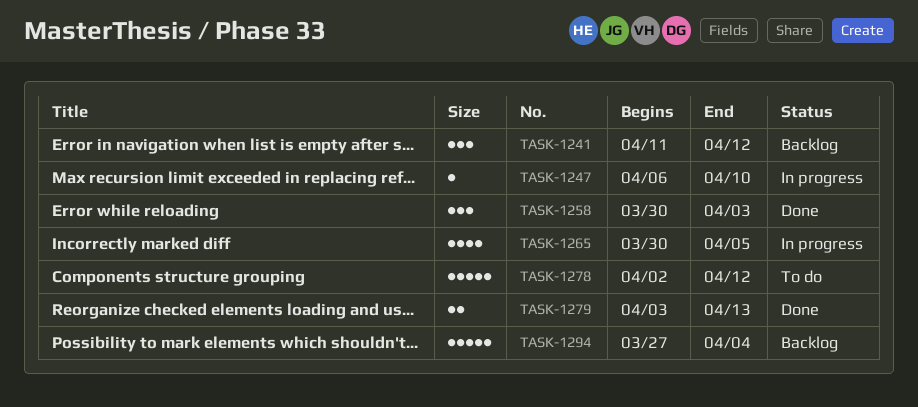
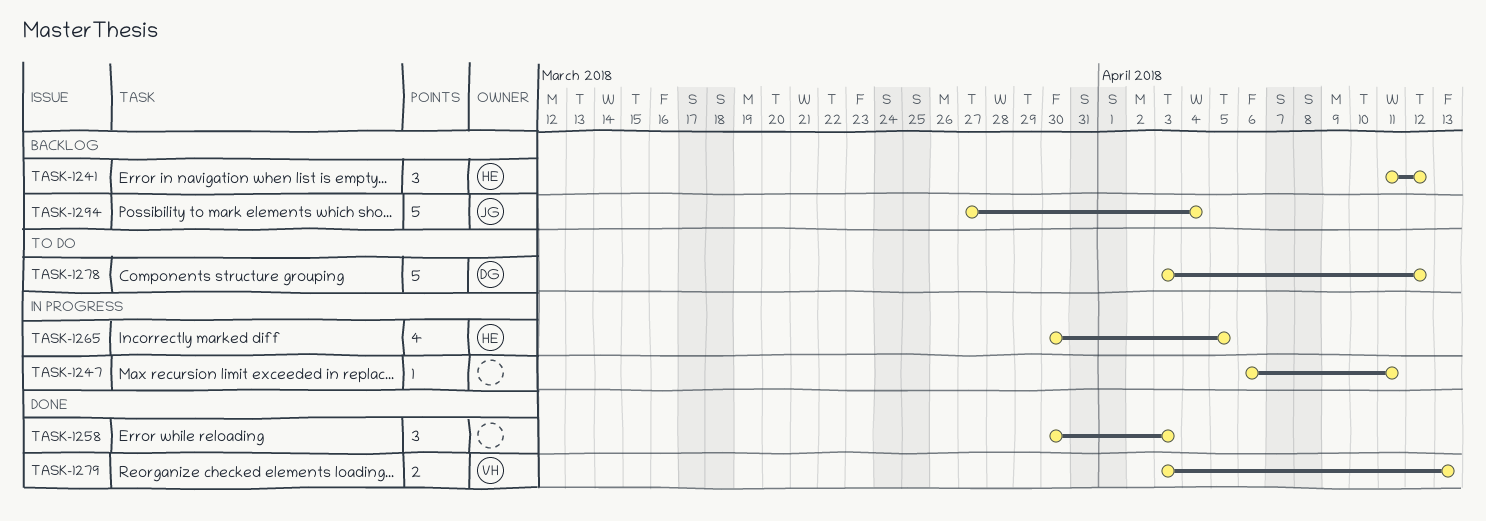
TASK-1247, due: Apr 10 -> Apr 11
TASK-1278, start: Apr 2 -> Apr 3

